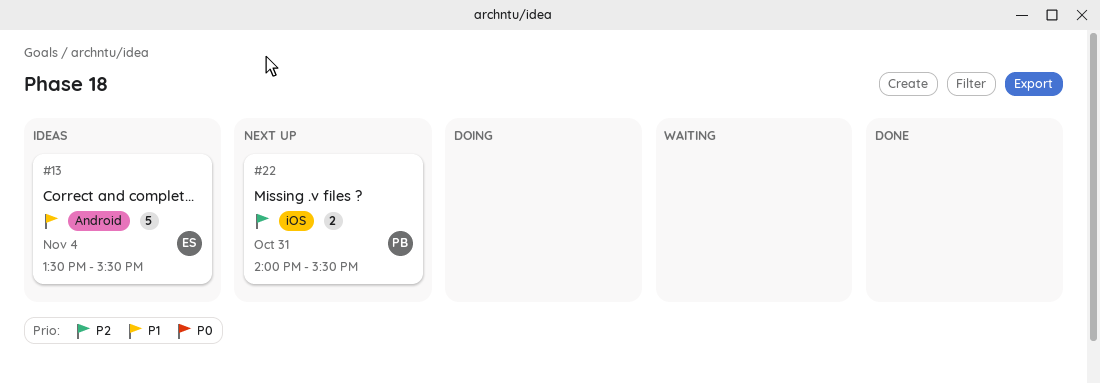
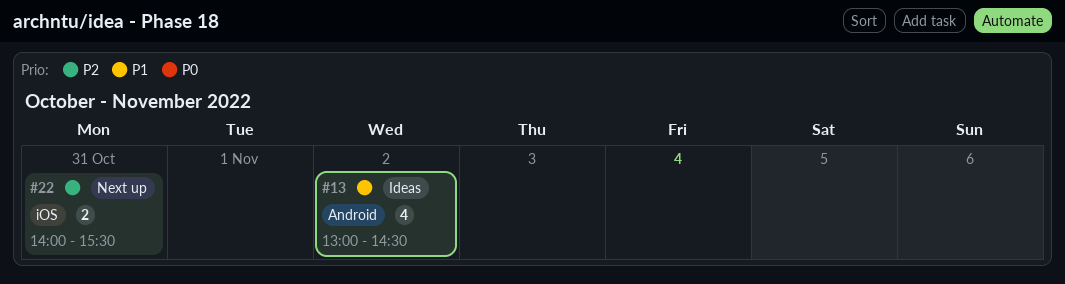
#13, estimate: 5 -> 4
#13, day: Nov 4 -> Nov 2
#13, begins: 13:30 -> 13:00
#13, ends: 15:30 -> 14:30

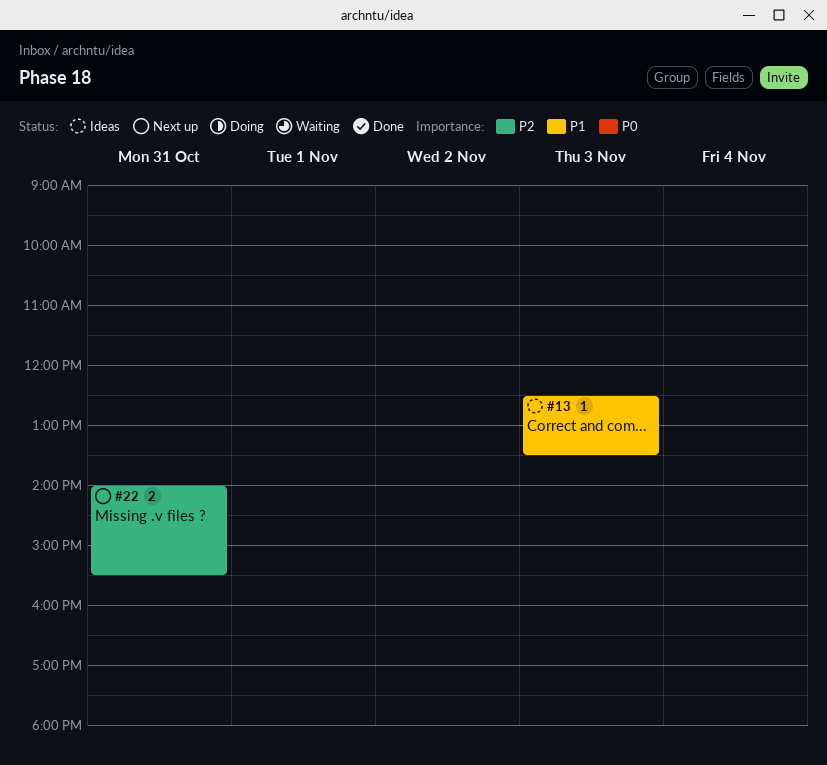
#13, estimate: 4 -> 1
#13, day: Nov 2 -> Nov 3
#13, begins: 13:00 -> 12:30
#13, ends: 14:30 -> 13:30

